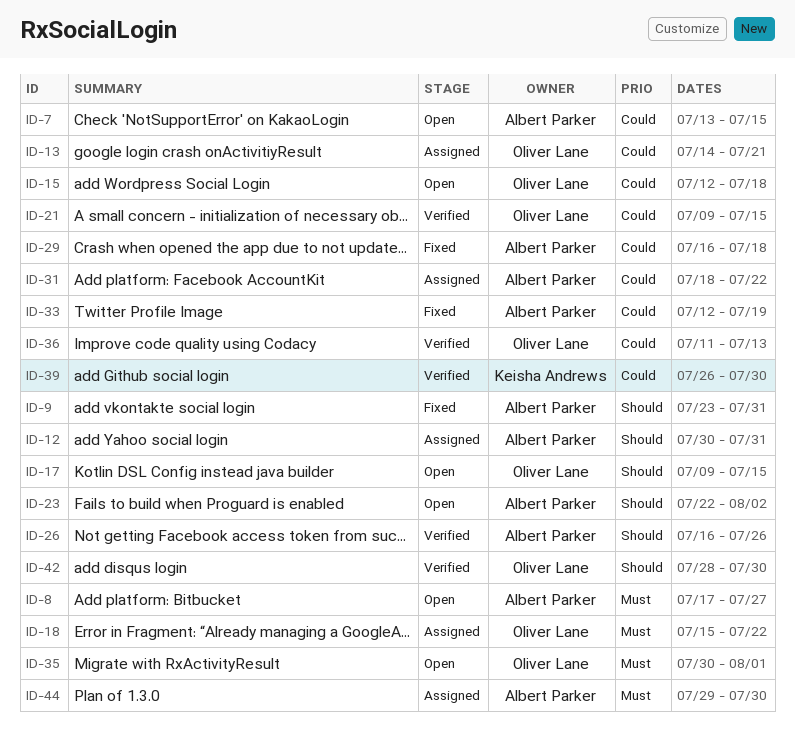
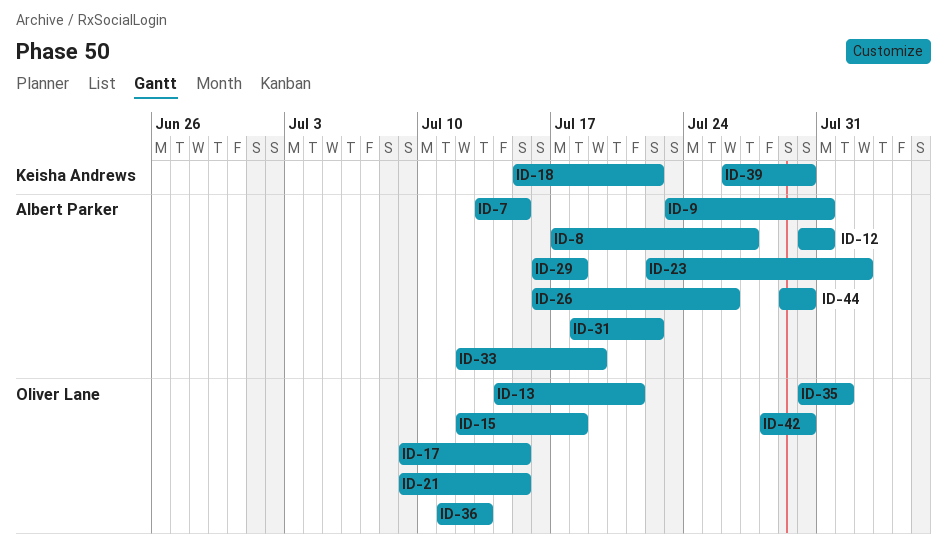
ID-18, owner: Oliver Lane -> Keisha Andrews

